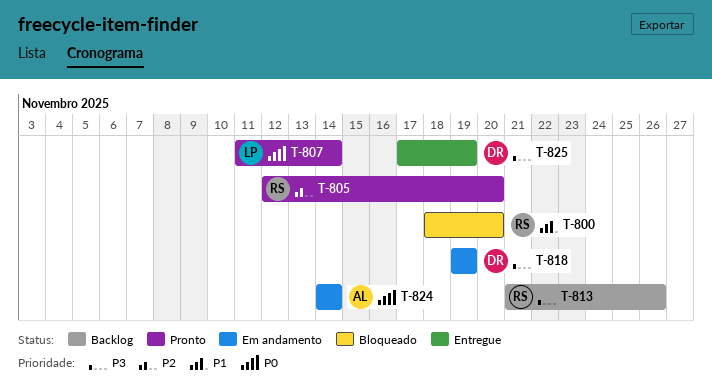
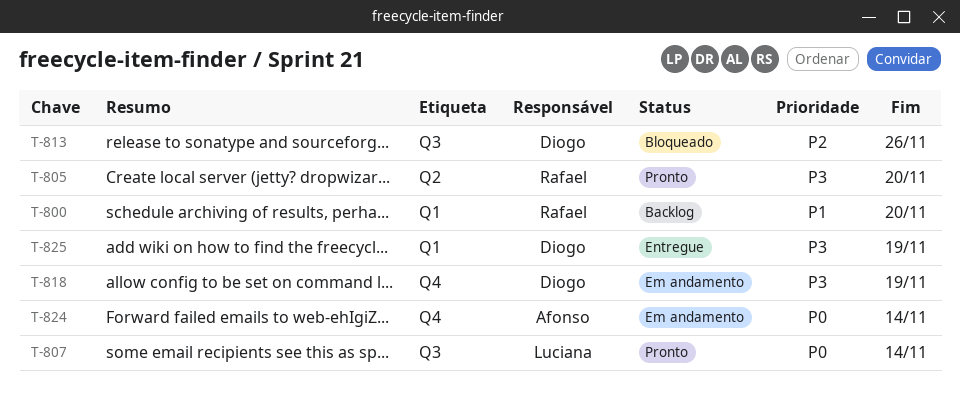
T-800, status: Bloqueado -> Backlog
T-805, priority: P2 -> P3
T-813, status: Backlog -> Bloqueado
T-813, owner: Rafael -> Diogo
T-813, priority: P3 -> P2

